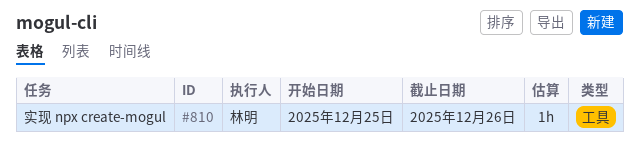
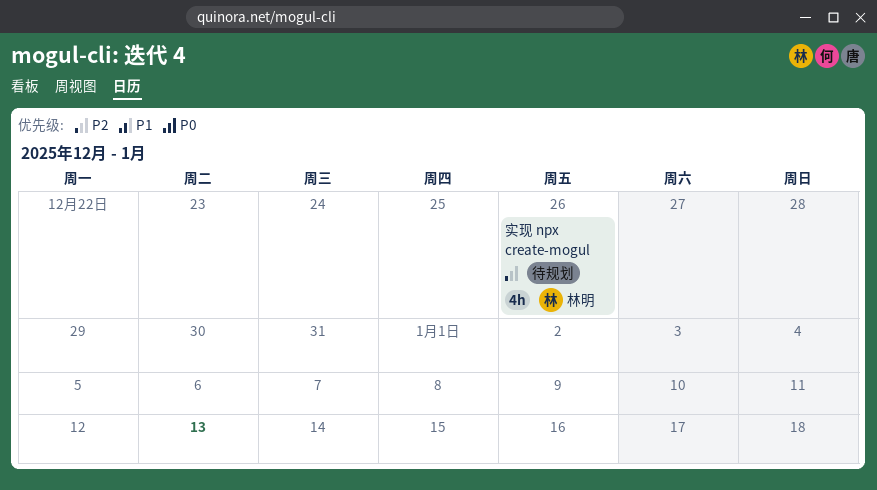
实现 npx create-mogul, estimate: 1h -> 4h

